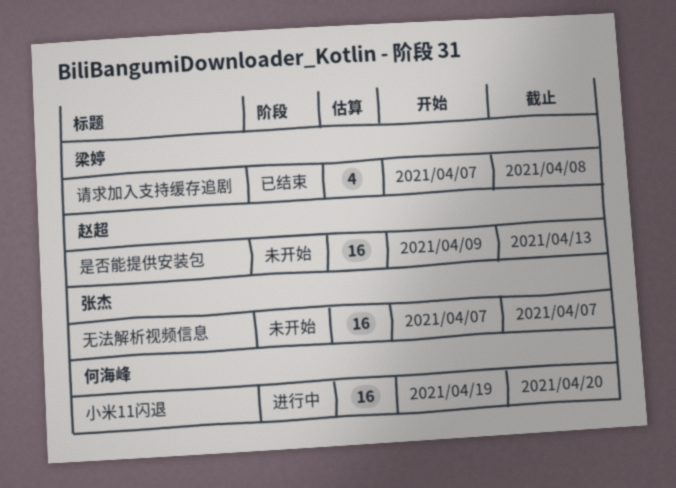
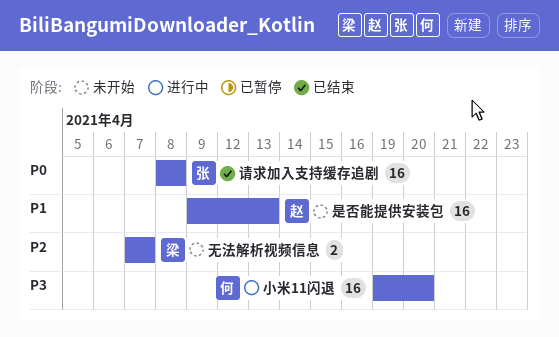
无法解析视频信息, owner: 张杰 -> 梁婷
无法解析视频信息, estimate: 16 -> 2
请求加入支持缓存追剧, owner: 梁婷 -> 张杰
请求加入支持缓存追剧, estimate: 4 -> 16
请求加入支持缓存追剧, start: Apr 7 -> Apr 8

